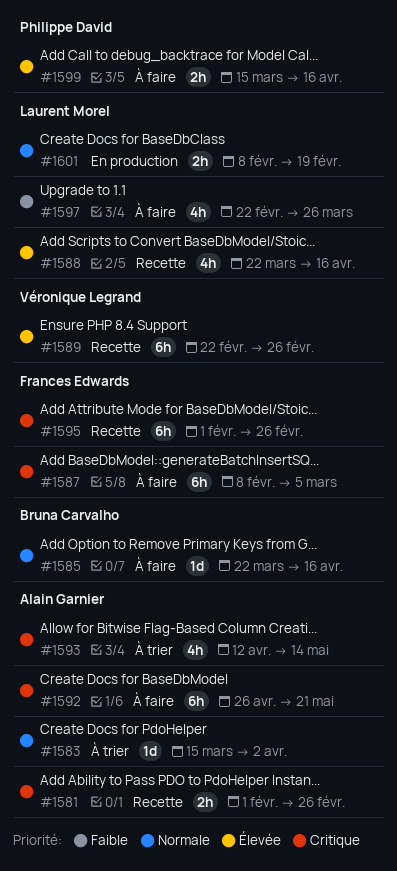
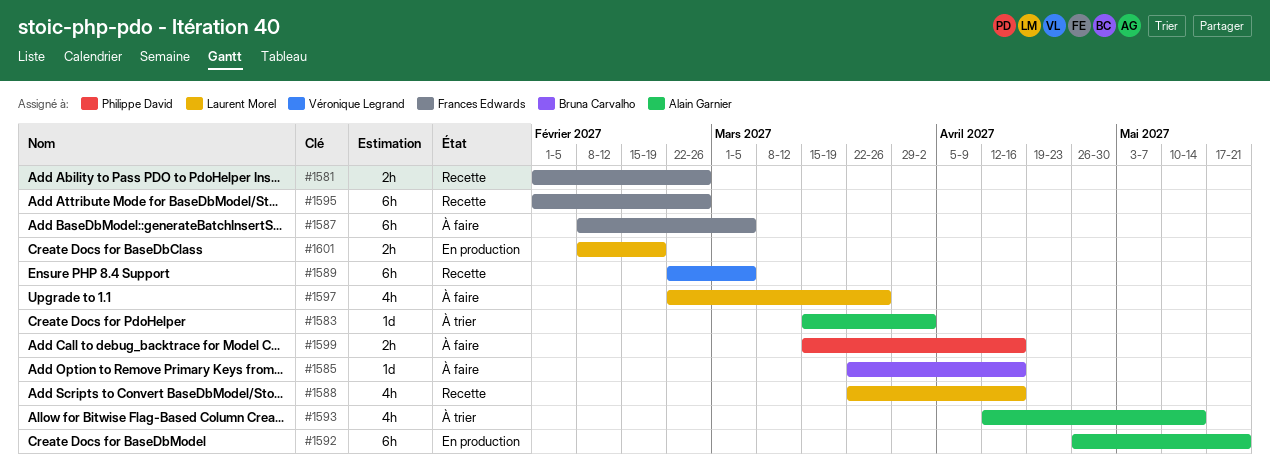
#1581, owner: Alain Garnier -> Frances Edwards
#1589, due: Feb 26 -> Mar 5
#1592, status: À faire -> En production

